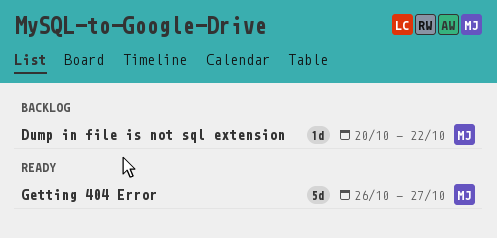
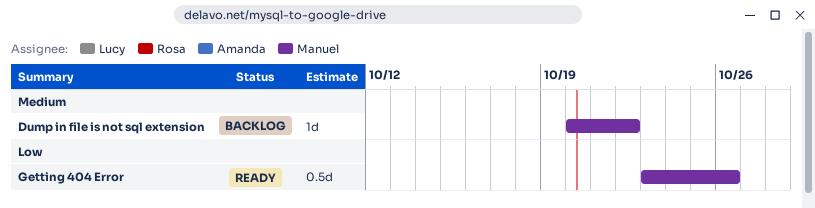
Getting 404 Error, estimate: 5d -> 0.5d
Getting 404 Error, start: Oct 26 -> Oct 23
Getting 404 Error, due: Oct 27 -> Oct 26

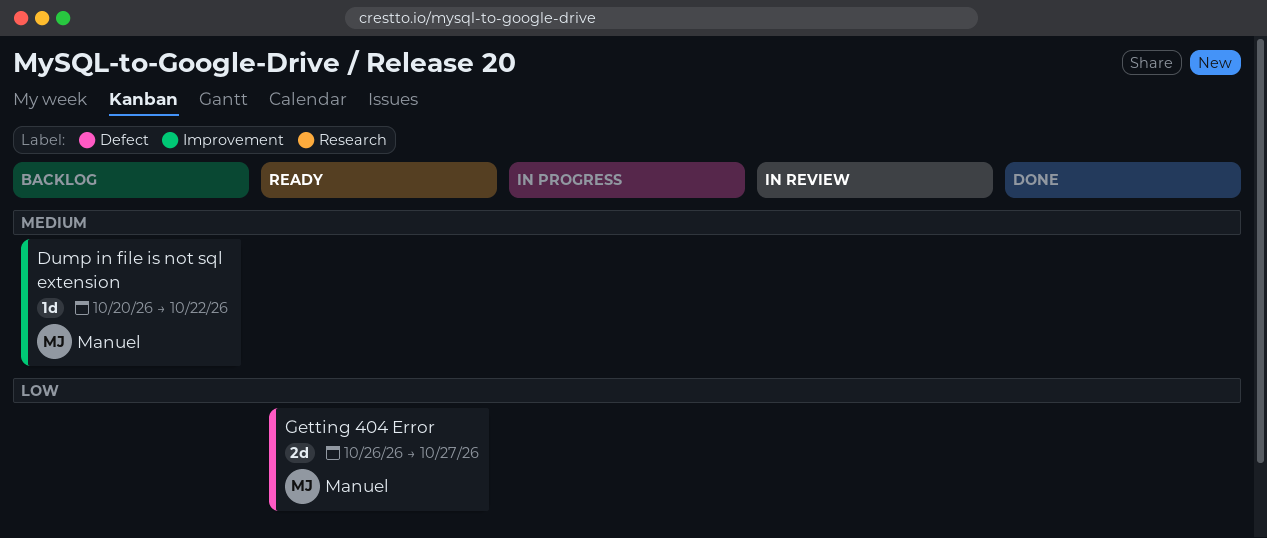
Getting 404 Error, estimate: 0.5d -> 2d
Getting 404 Error, start: Oct 23 -> Oct 26
Getting 404 Error, due: Oct 26 -> Oct 27

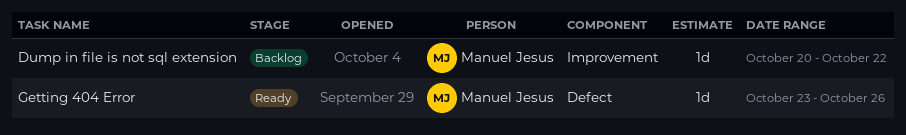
Getting 404 Error, estimate: 2d -> 1d
Getting 404 Error, start: Oct 26 -> Oct 23
Getting 404 Error, due: Oct 27 -> Oct 26

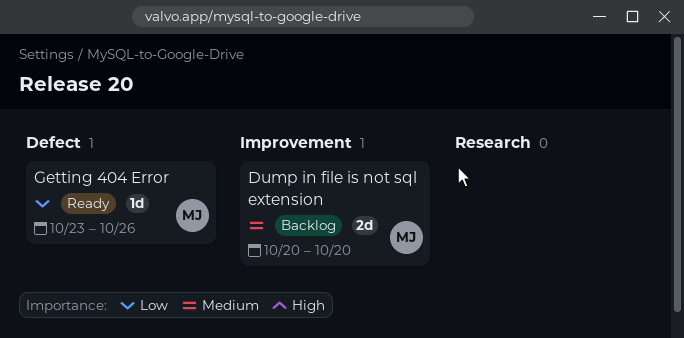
Dump in file is not sql extension, estimate: 1d -> 2d
Dump in file is not sql extension, due: Oct 22 -> Oct 20

